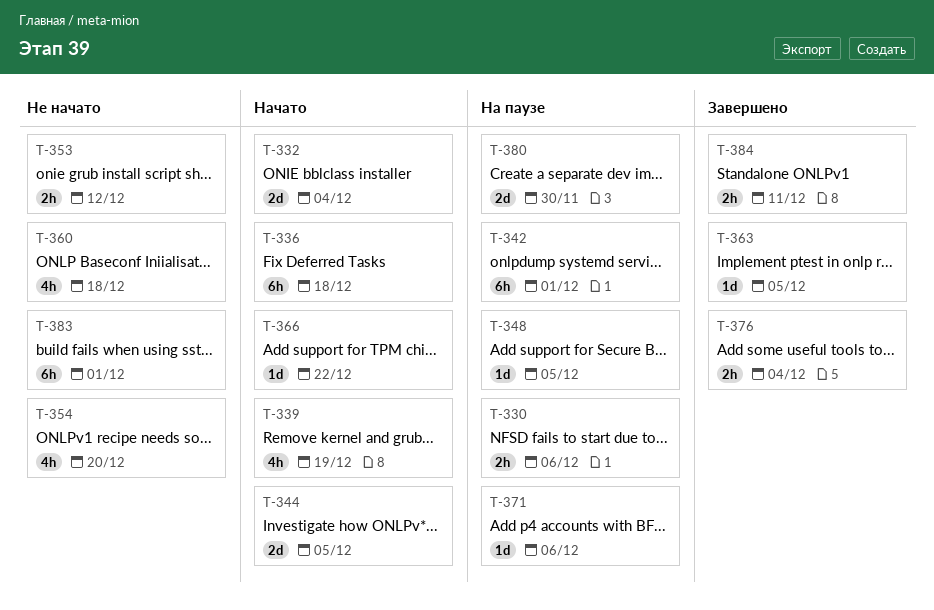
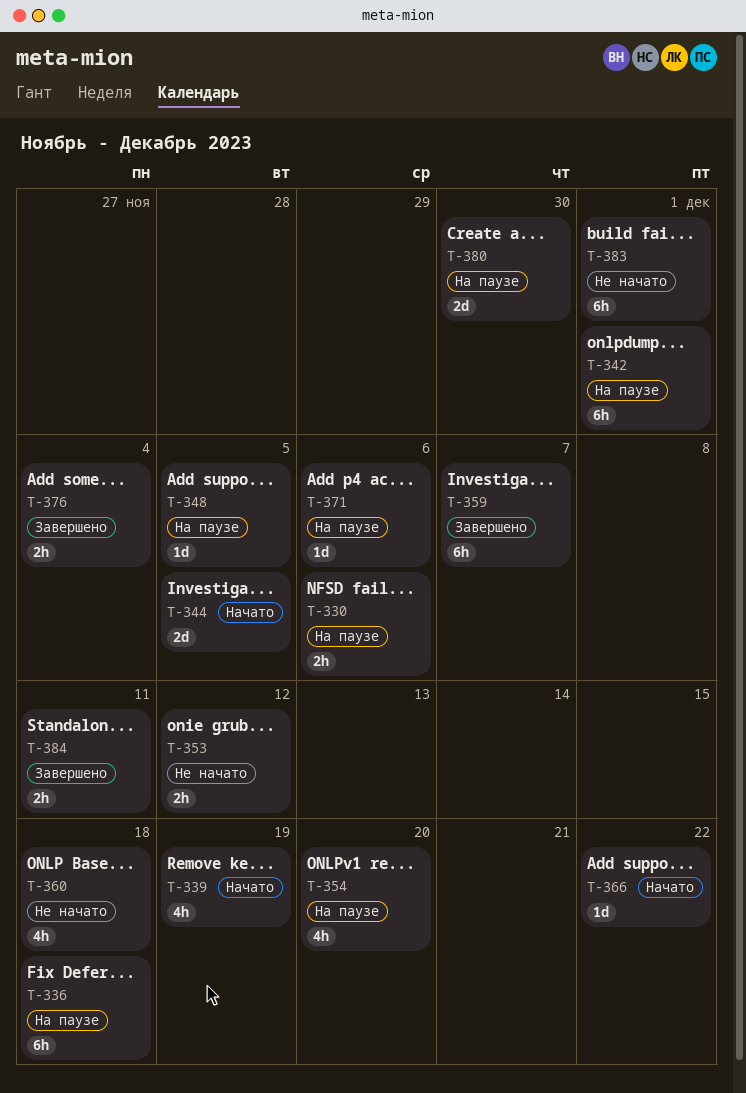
T-332: present -> none
T-336, status: Начато -> На паузе
T-354, status: Не начато -> На паузе
T-359: none -> present
T-363: present -> none

